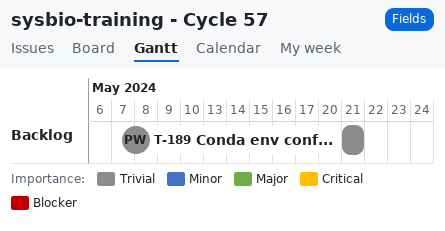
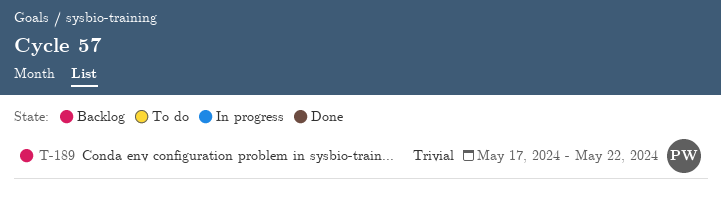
T-189, start: May 21 -> May 17
T-189, due: May 21 -> May 22

